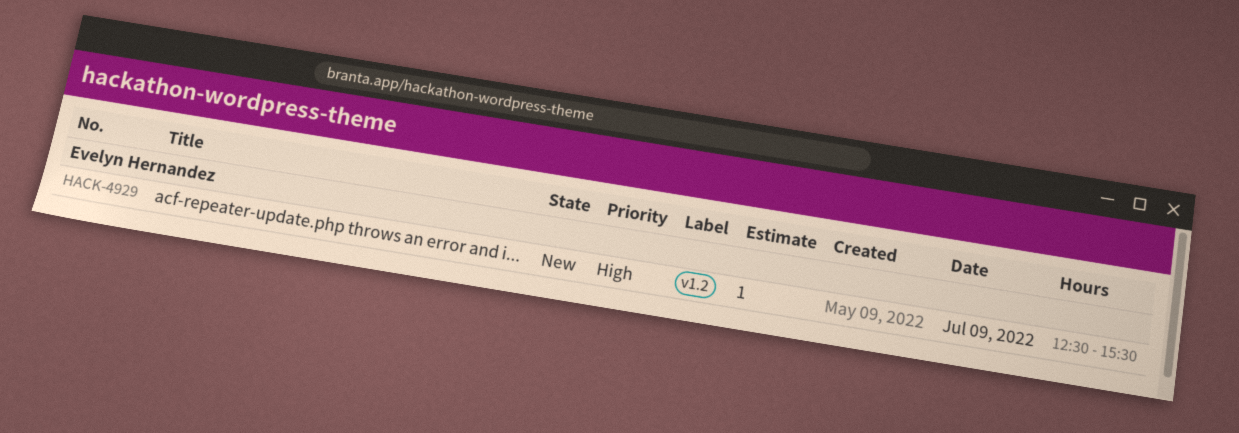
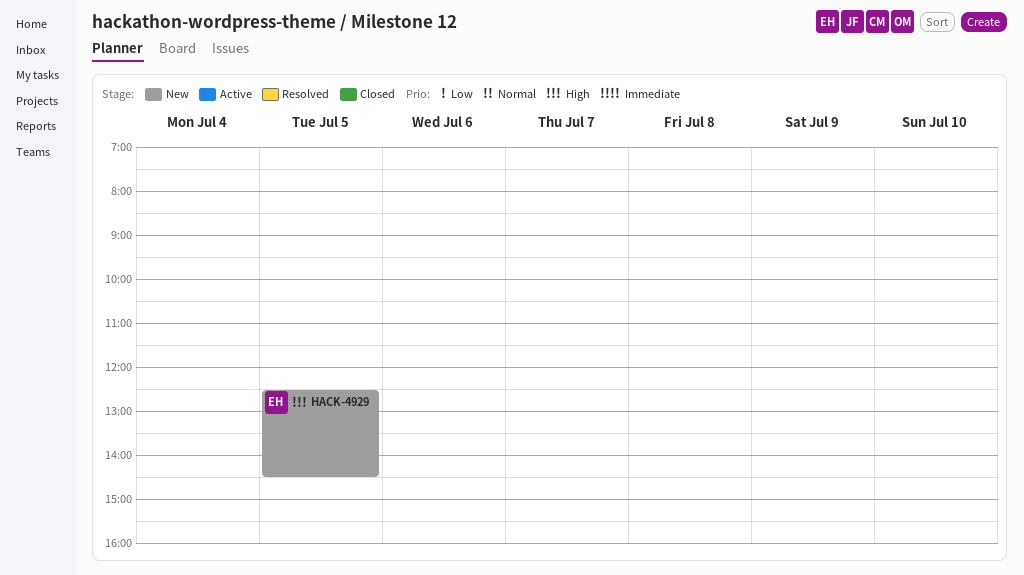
HACK-4929, day: Jul 9 -> Jul 5
HACK-4929, ends: 15:30 -> 14:30

